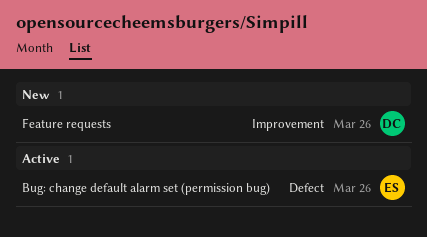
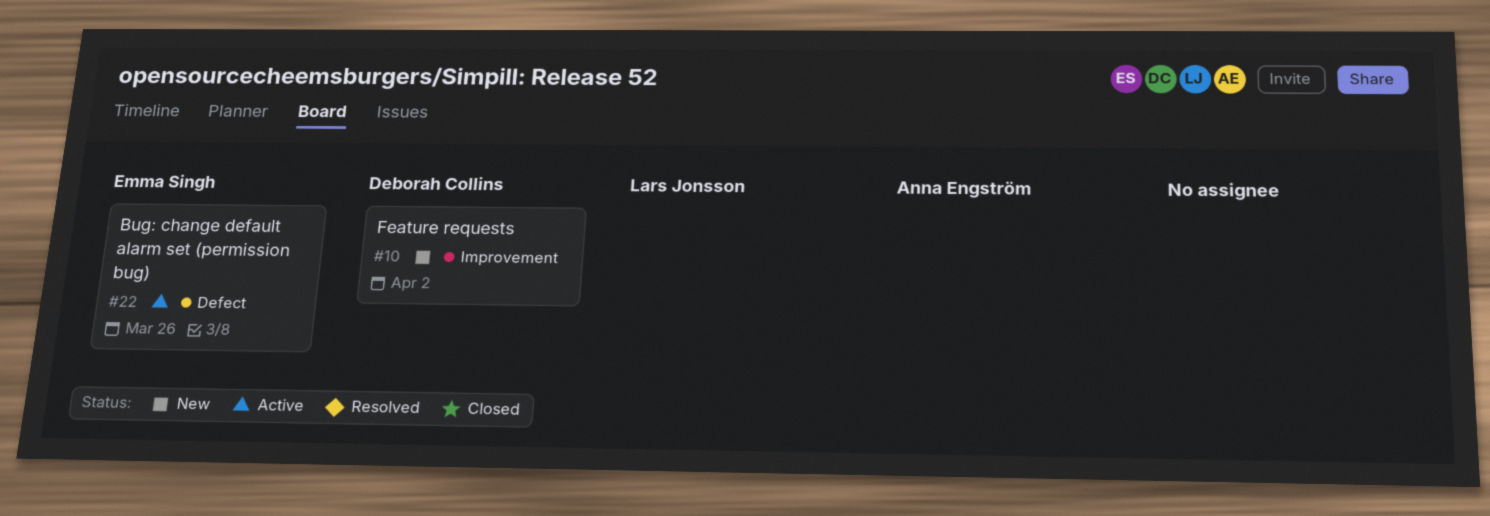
Feature requests, due: Mar 26 -> Apr 2

